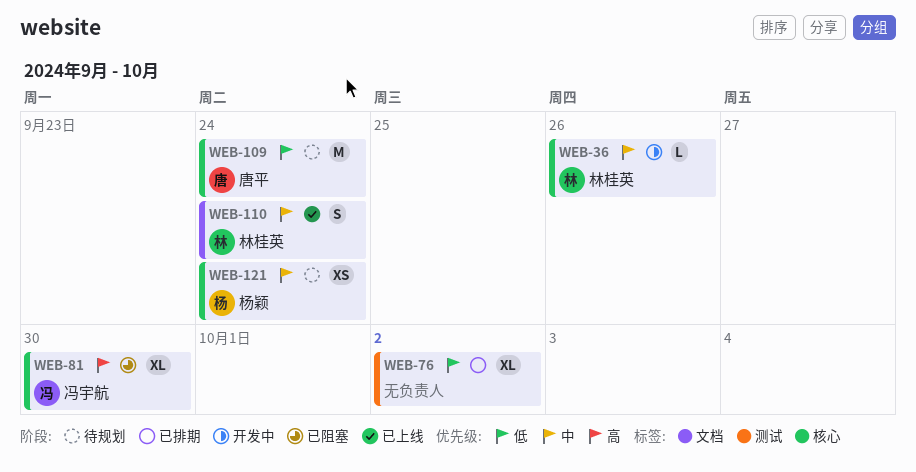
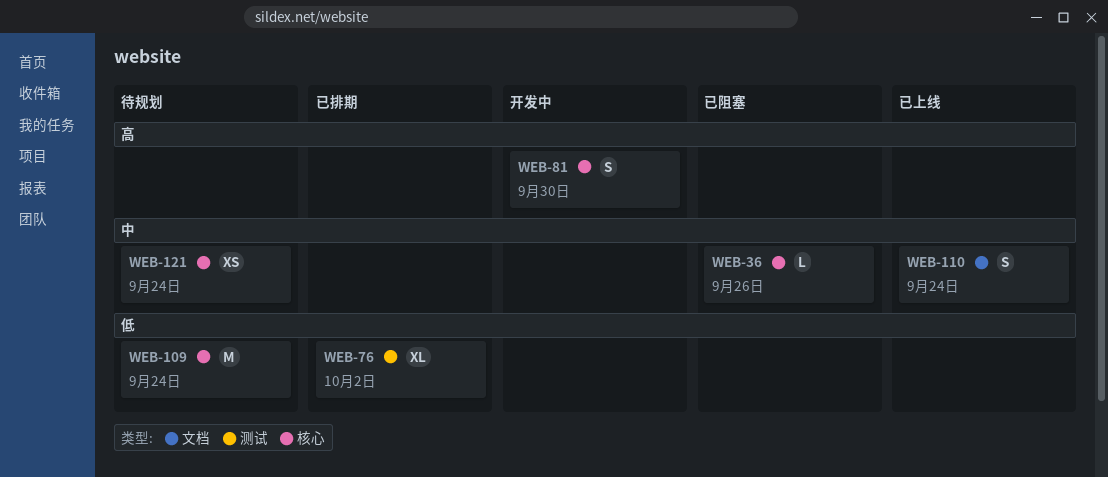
WEB-36, status: 开发中 -> 已阻塞
WEB-81, status: 已阻塞 -> 开发中
WEB-81, estimate: XL -> S

